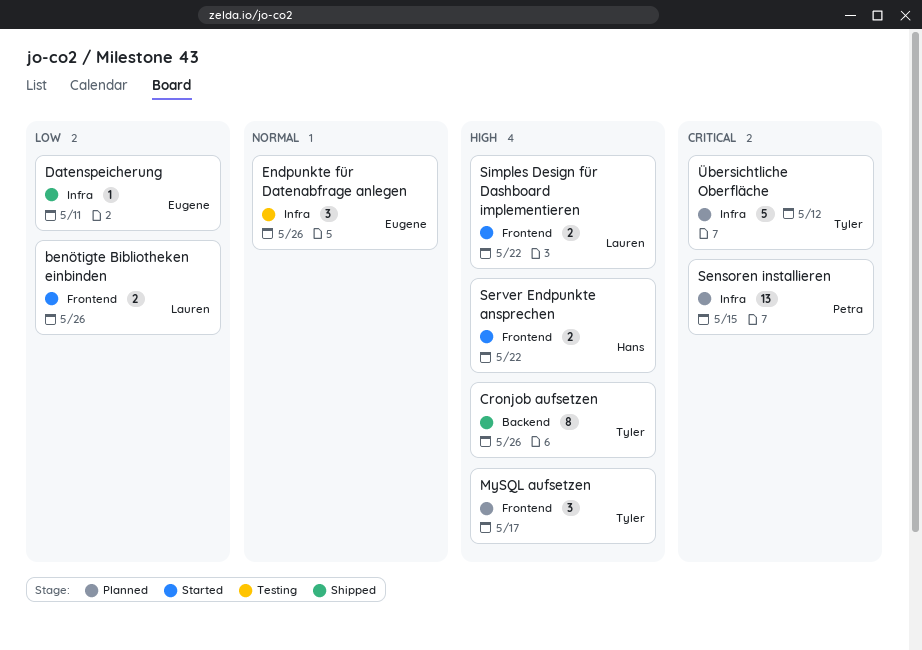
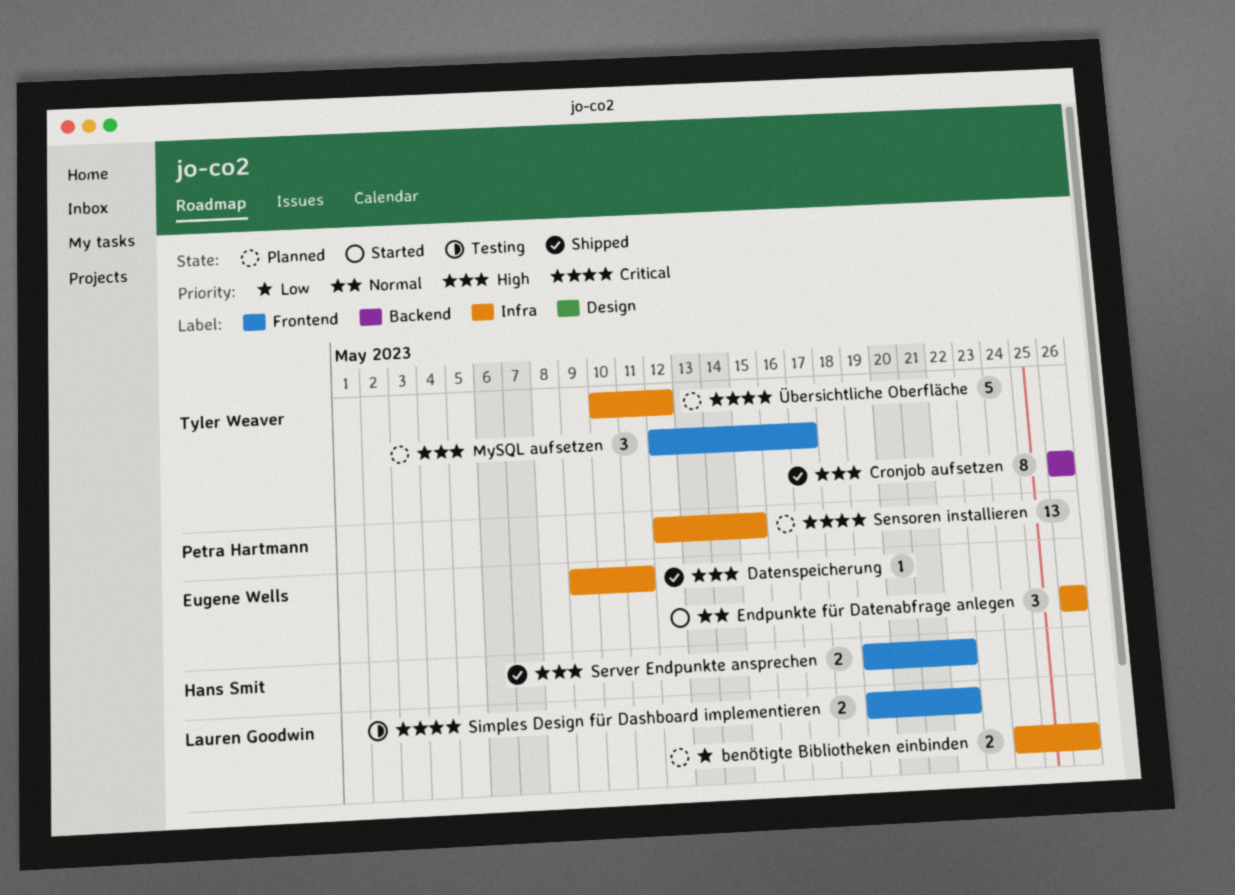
benötigte Bibliotheken einbinden, status: Started -> Planned
benötigte Bibliotheken einbinden, label: Frontend -> Infra
Datenspeicherung, priority: Low -> High
Endpunkte für Datenabfrage anlegen, status: Testing -> Started
Server Endpunkte ansprechen, status: Started -> Shipped
Simples Design für Dashboard implementieren, status: Started -> Testing
Simples Design für Dashboard implementieren, priority: High -> Critical

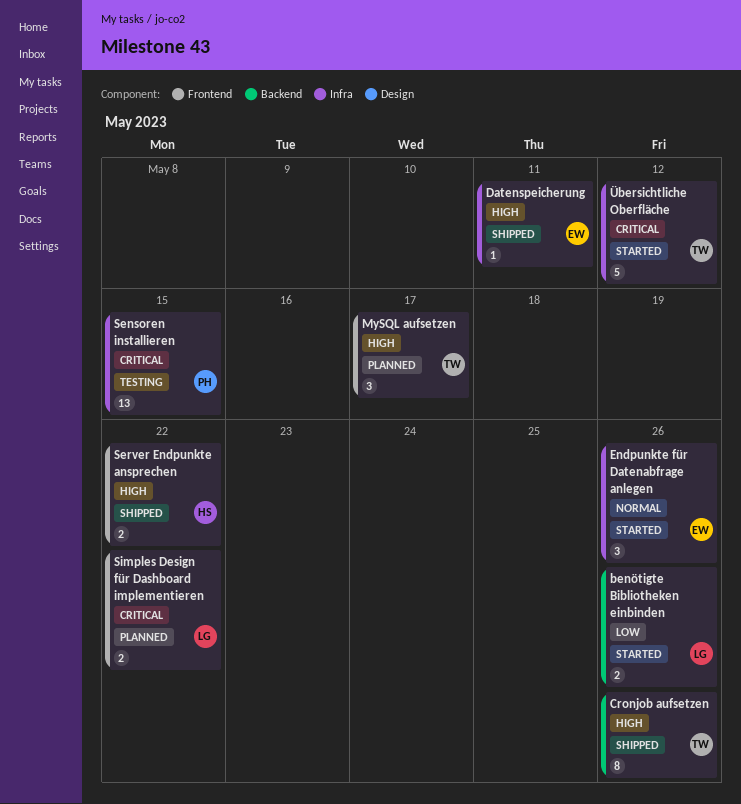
benötigte Bibliotheken einbinden, status: Planned -> Started
benötigte Bibliotheken einbinden, label: Infra -> Backend
Sensoren installieren, status: Planned -> Testing
Simples Design für Dashboard implementieren, status: Testing -> Planned
Übersichtliche Oberfläche, status: Planned -> Started

